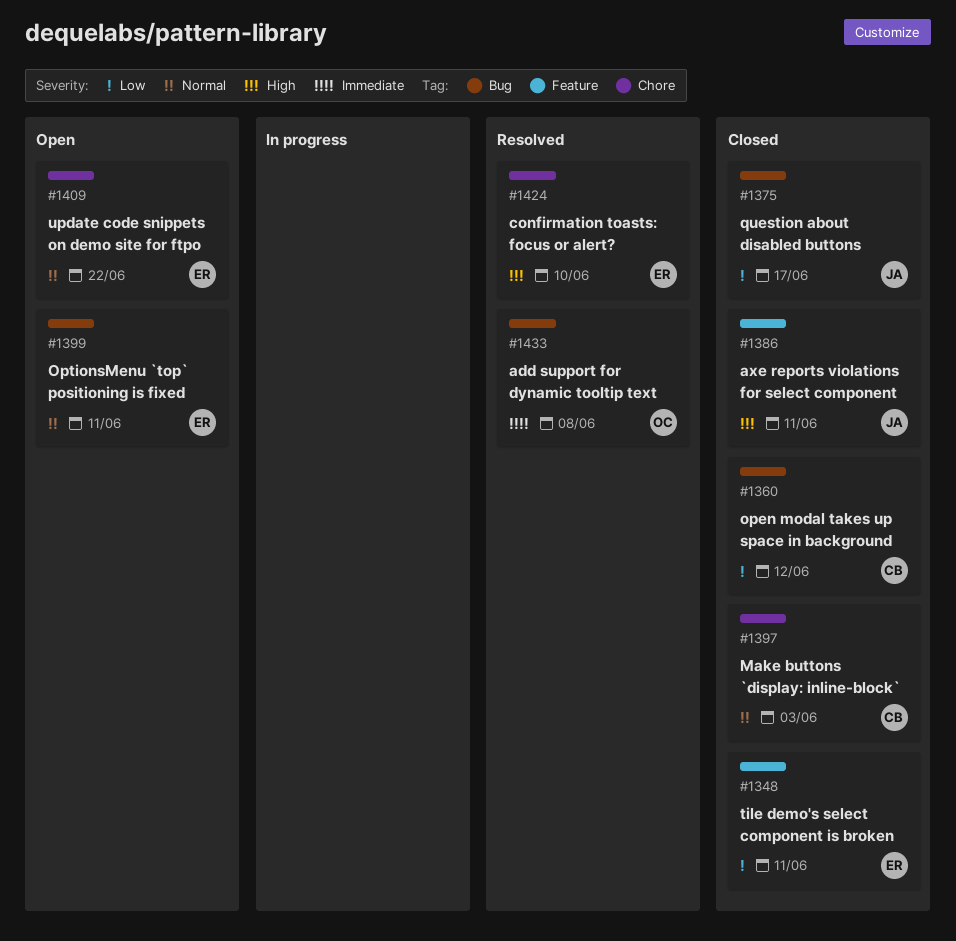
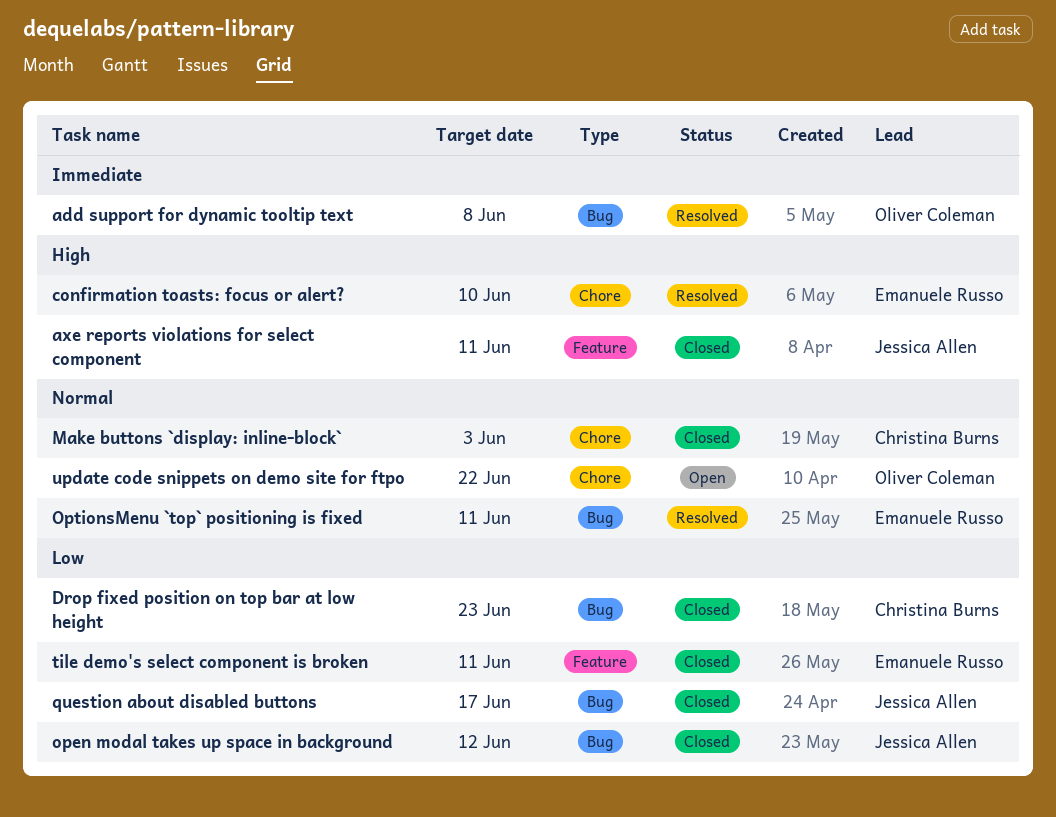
Drop fixed position on top bar at low height: none -> present
open modal takes up space in background, owner: Christina Burns -> Jessica Allen
OptionsMenu `top` positioning is fixed, status: Open -> Resolved
update code snippets on demo site for ftpo, owner: Emanuele Russo -> Oliver Coleman

